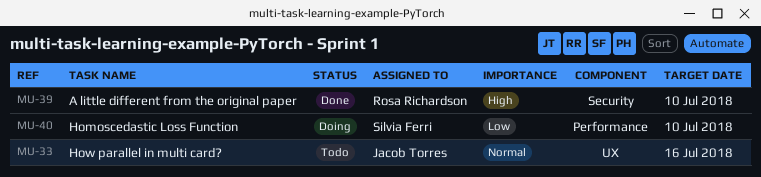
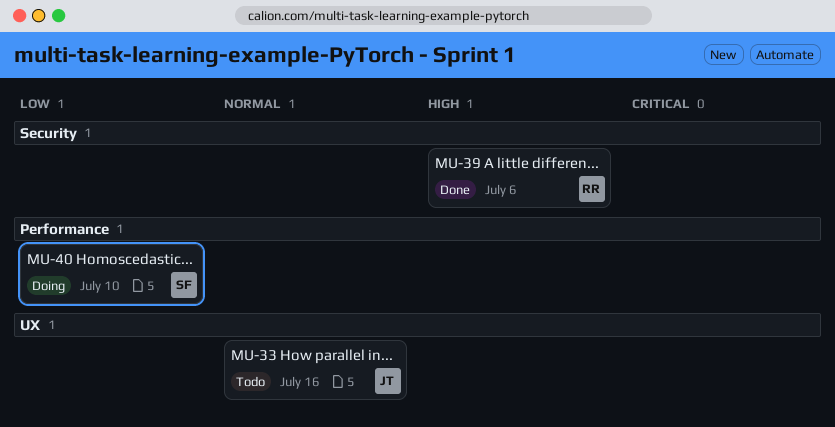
MU-39, due: Jul 10 -> Jul 6

